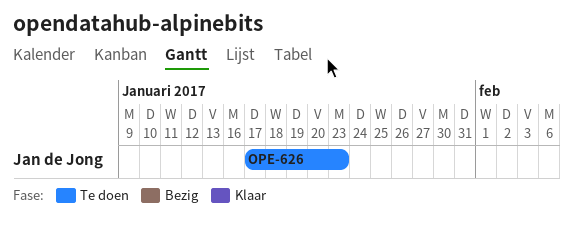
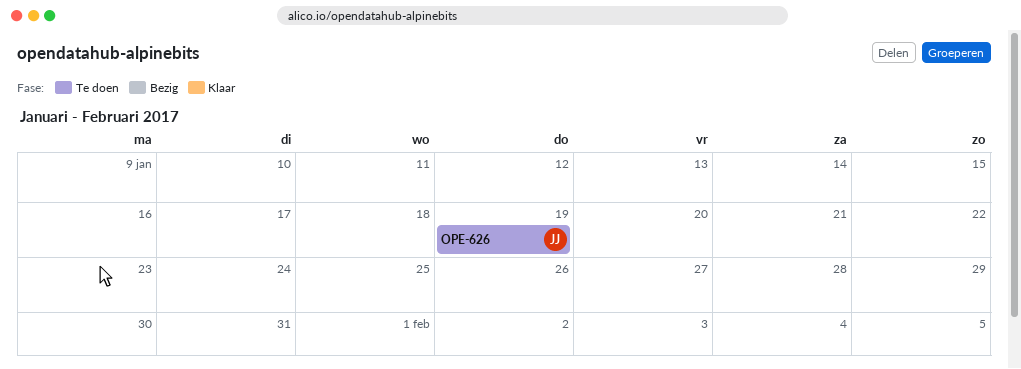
OPE-626, due: Jan 23 -> Jan 19

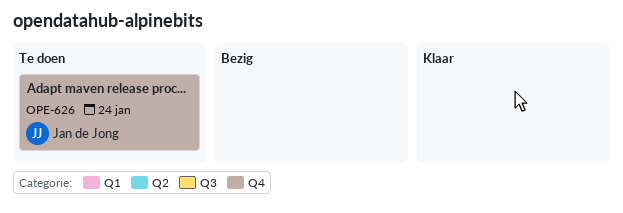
OPE-626, due: Jan 19 -> Jan 24

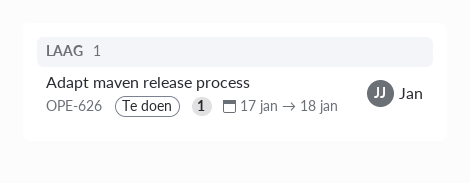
OPE-626, due: Jan 24 -> Jan 18

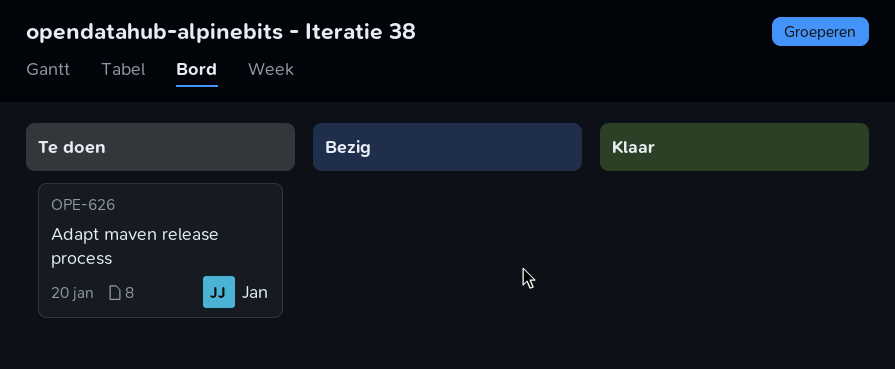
OPE-626, due: Jan 18 -> Jan 20

